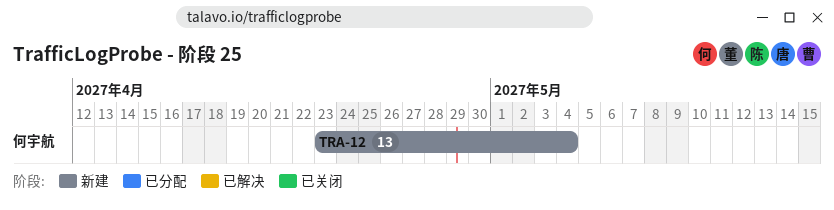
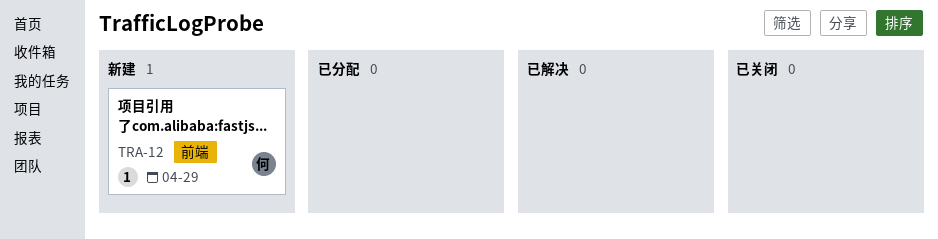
TRA-12, estimate: 13 -> 1
TRA-12, due: May 4 -> Apr 29

